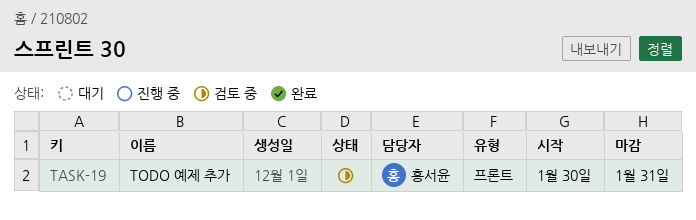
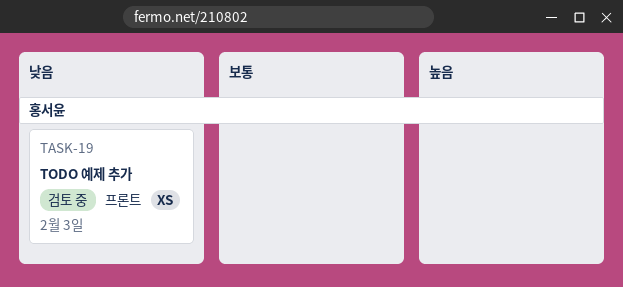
TASK-19, due: Jan 31 -> Feb 3

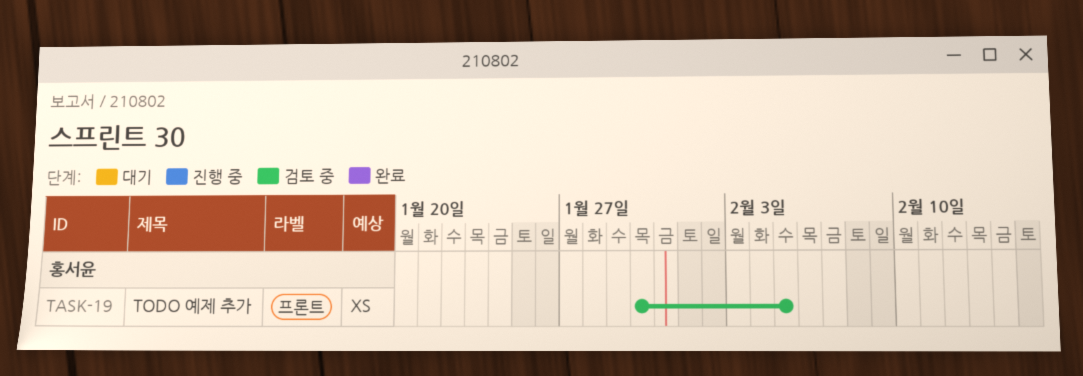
TASK-19, due: Feb 3 -> Feb 5

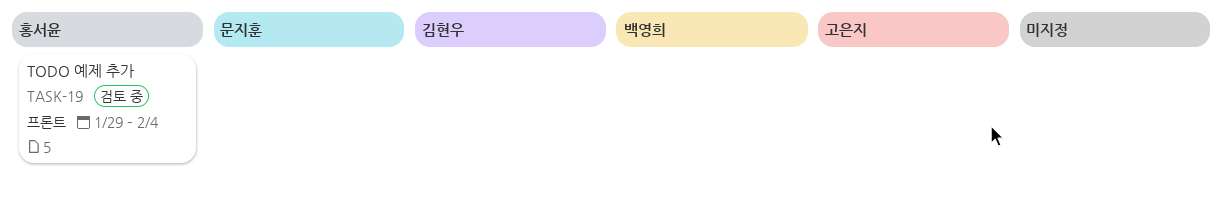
TASK-19, start: Jan 30 -> Jan 29
TASK-19, due: Feb 5 -> Feb 4

